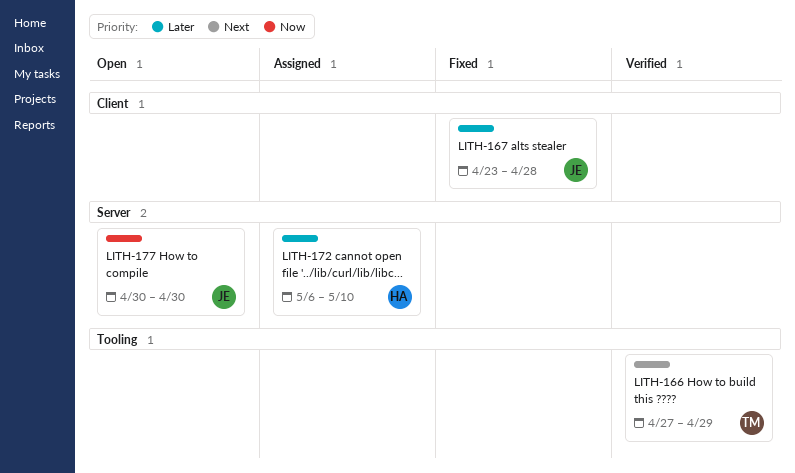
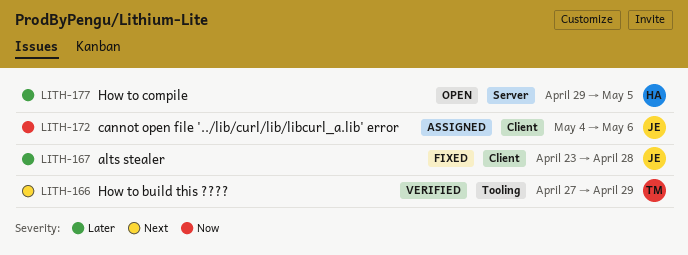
LITH-172, owner: HA -> JE
LITH-172, priority: Later -> Now
LITH-172, label: Server -> Client
LITH-172, start: May 6 -> May 4
LITH-172, due: May 10 -> May 6
LITH-177, owner: JE -> HA
LITH-177, priority: Now -> Later
LITH-177, start: Apr 30 -> Apr 29
LITH-177, due: Apr 30 -> May 5

